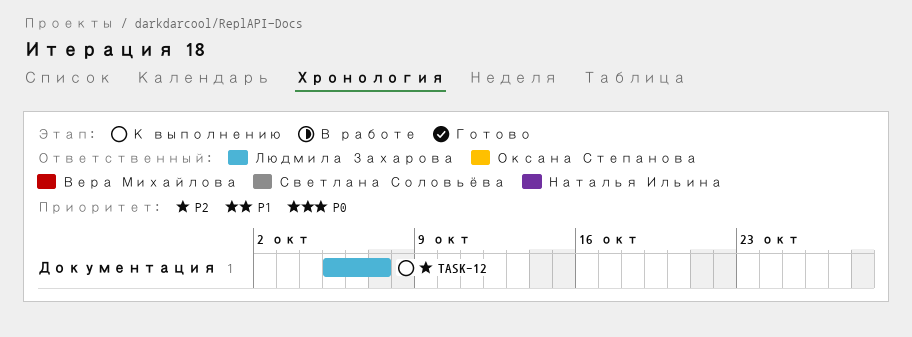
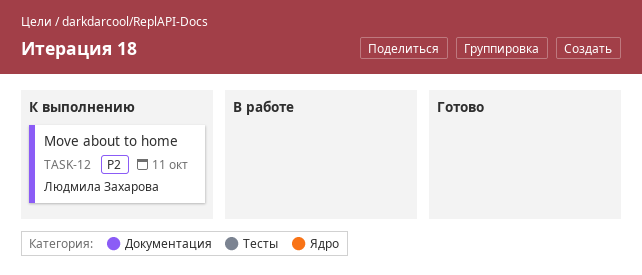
TASK-12, due: Oct 7 -> Oct 11

